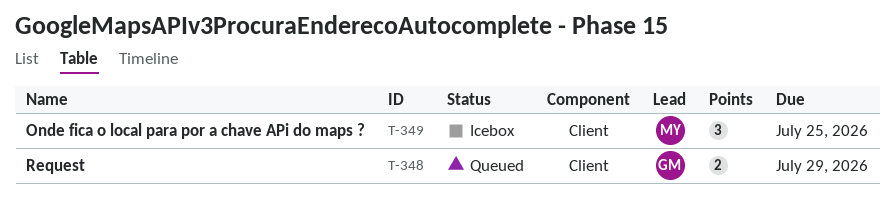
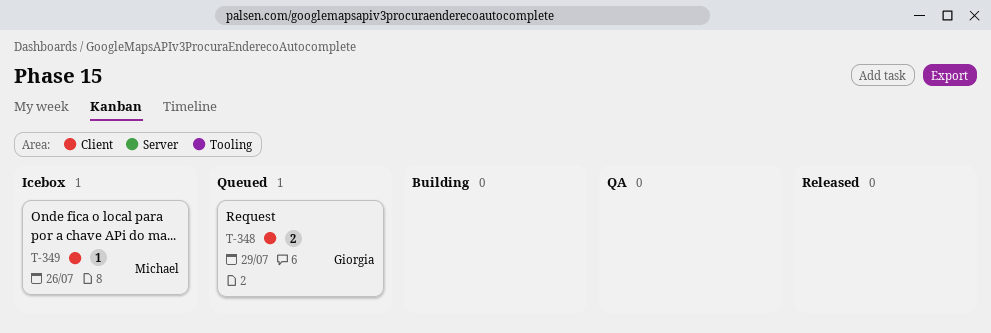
T-349, estimate: 3 -> 1
T-349, due: Jul 25 -> Jul 26

